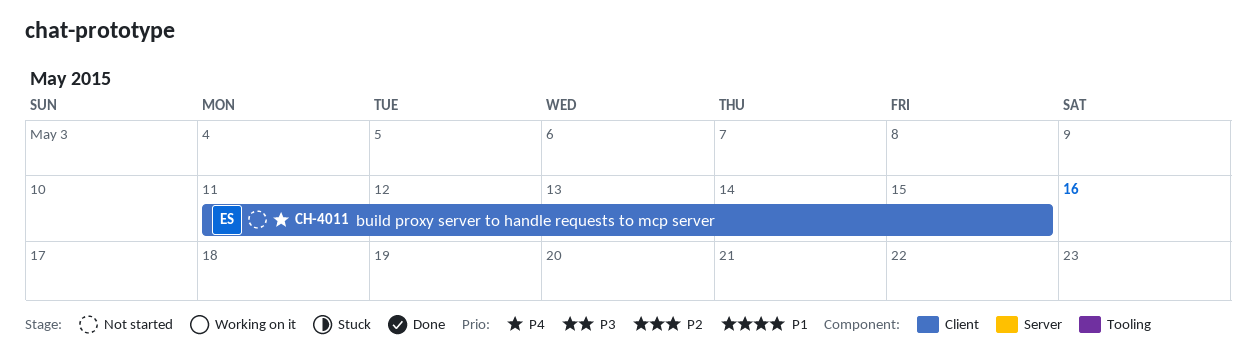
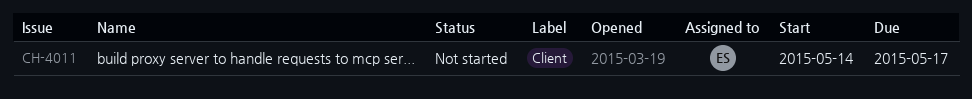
CH-4011, start: May 11 -> May 14
CH-4011, due: May 15 -> May 17

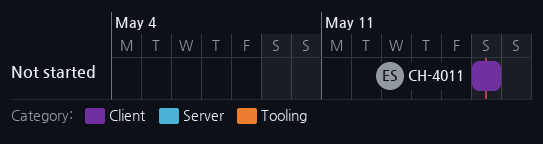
CH-4011, start: May 14 -> May 16
CH-4011, due: May 17 -> May 16

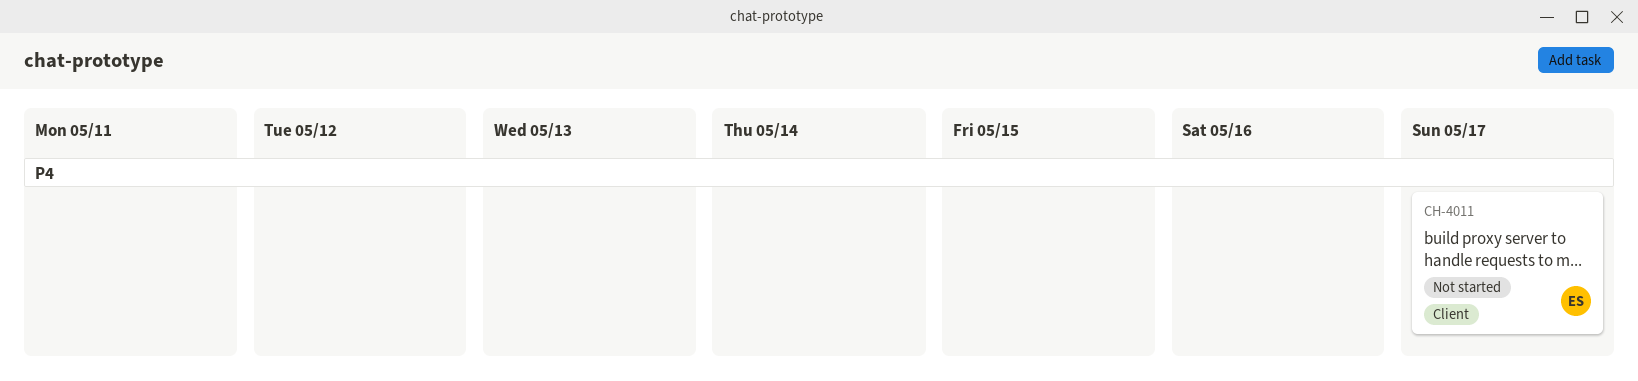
CH-4011, due: May 16 -> May 17

